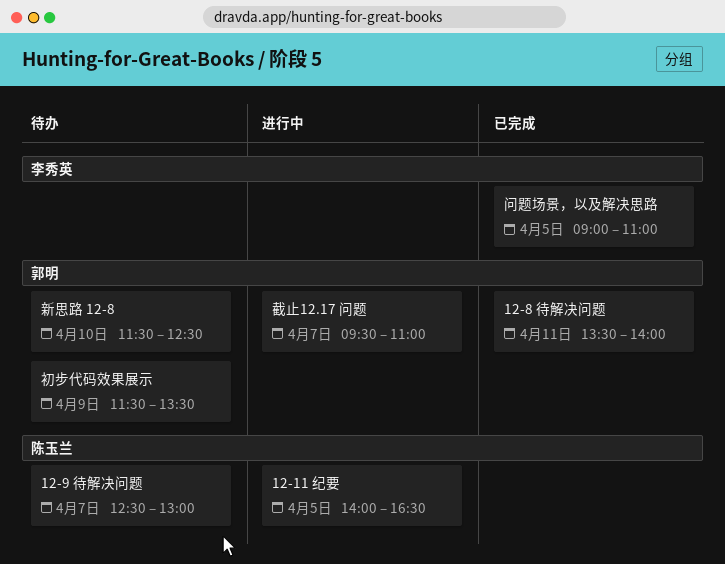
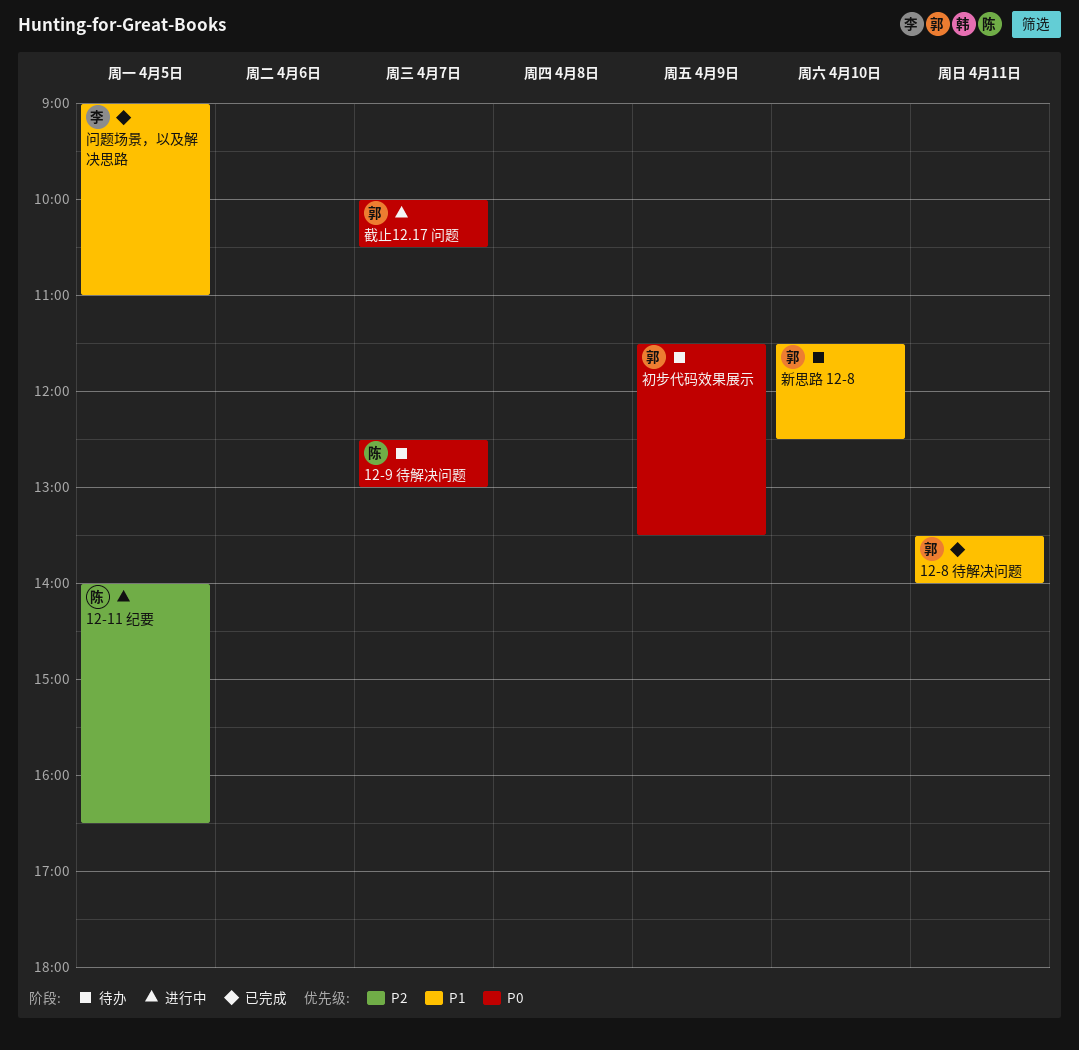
截止12.17 问题, begins: 09:30 -> 10:00
截止12.17 问题, ends: 11:00 -> 10:30

